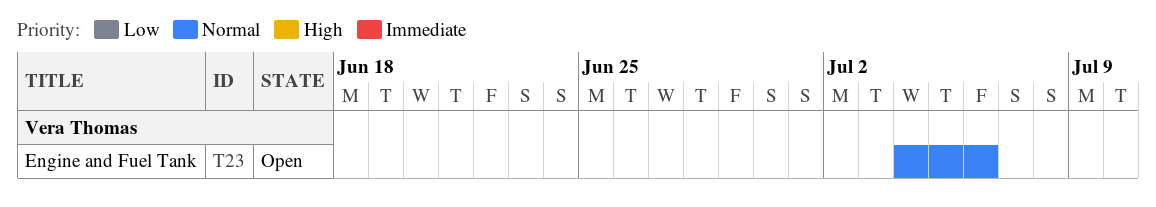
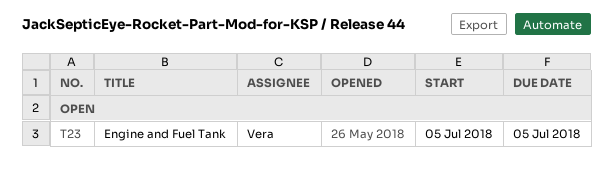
T23, start: Jul 4 -> Jul 5
T23, due: Jul 6 -> Jul 5

